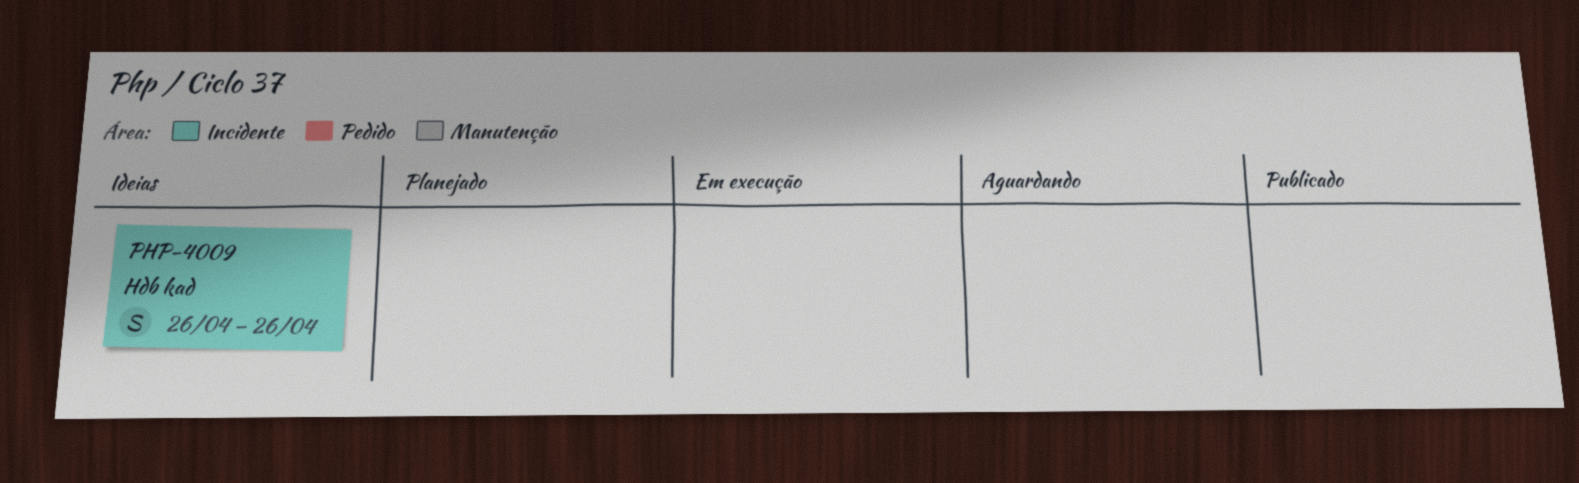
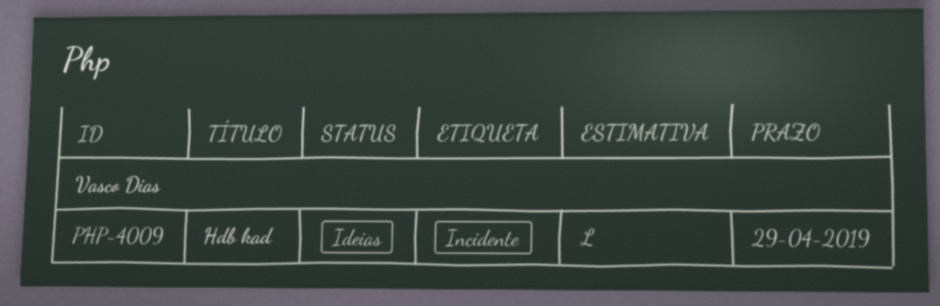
PHP-4009, estimate: S -> L
PHP-4009, due: Apr 26 -> Apr 29

